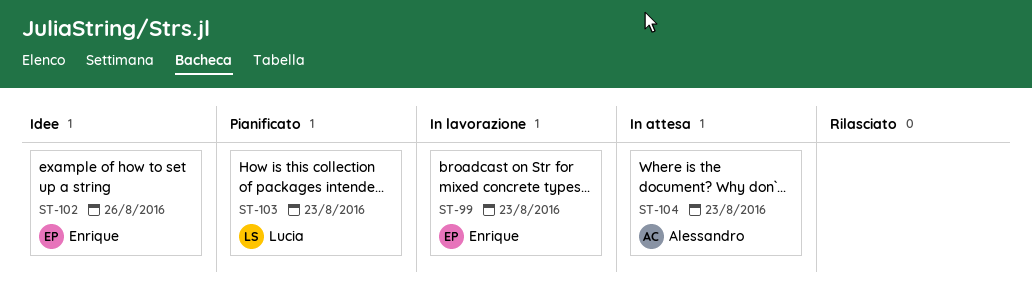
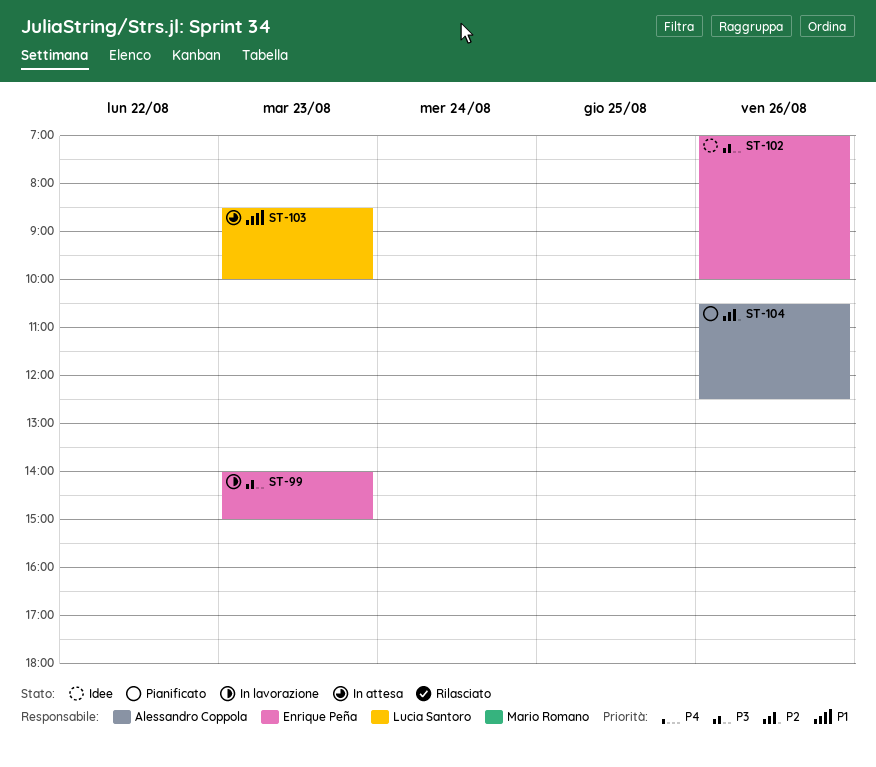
ST-103, status: Pianificato -> In attesa
ST-104, status: In attesa -> Pianificato
ST-104, day: Aug 23 -> Aug 26

